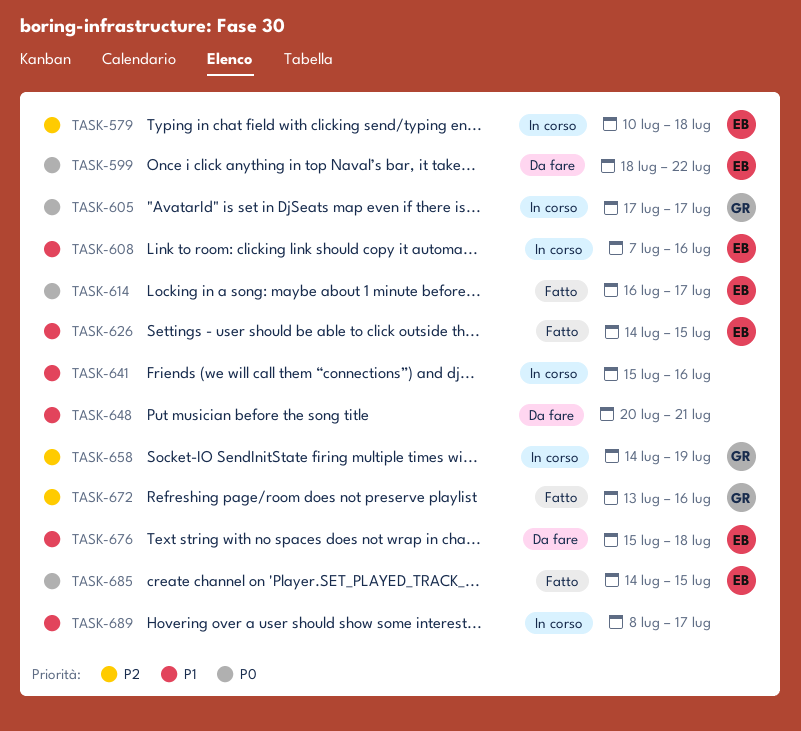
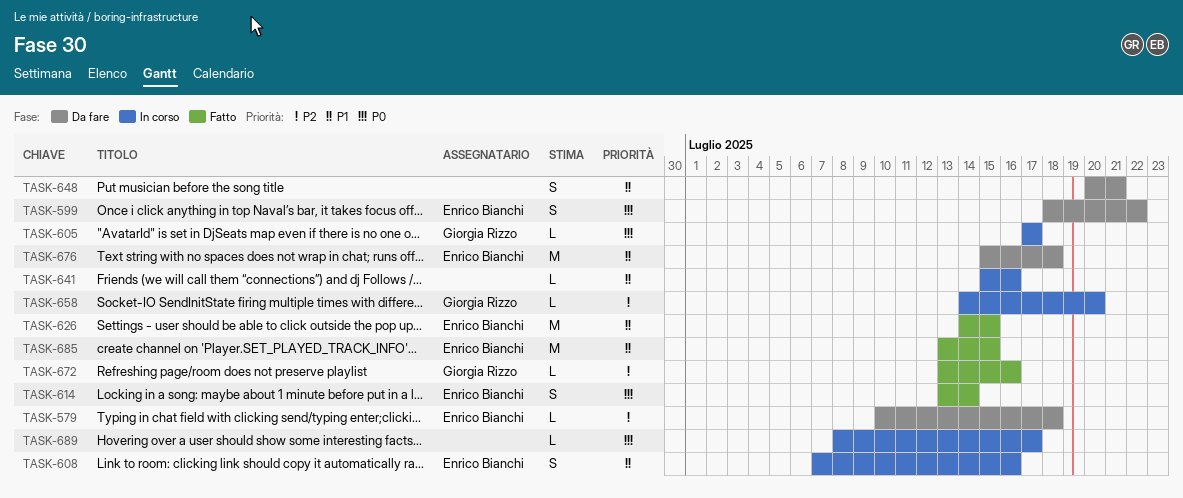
TASK-579, status: In corso -> Da fare
TASK-614, start: Jul 16 -> Jul 13
TASK-614, due: Jul 17 -> Jul 14
TASK-658, due: Jul 19 -> Jul 20
TASK-685, priority: P0 -> P1
TASK-685, start: Jul 14 -> Jul 13
TASK-689, priority: P1 -> P0

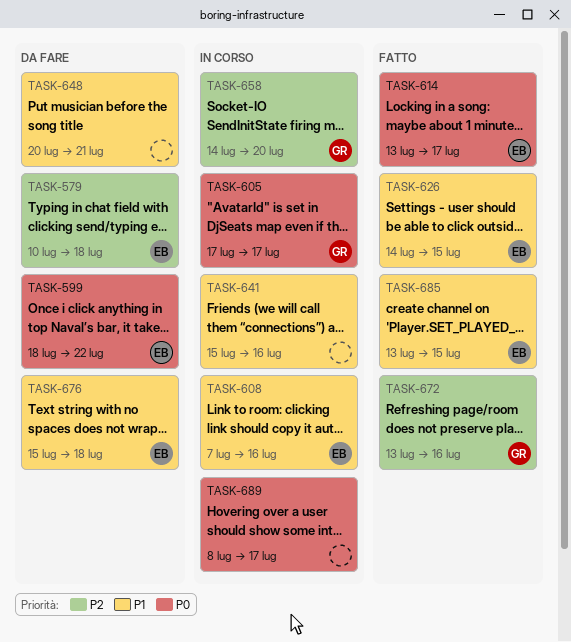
TASK-614, due: Jul 14 -> Jul 17

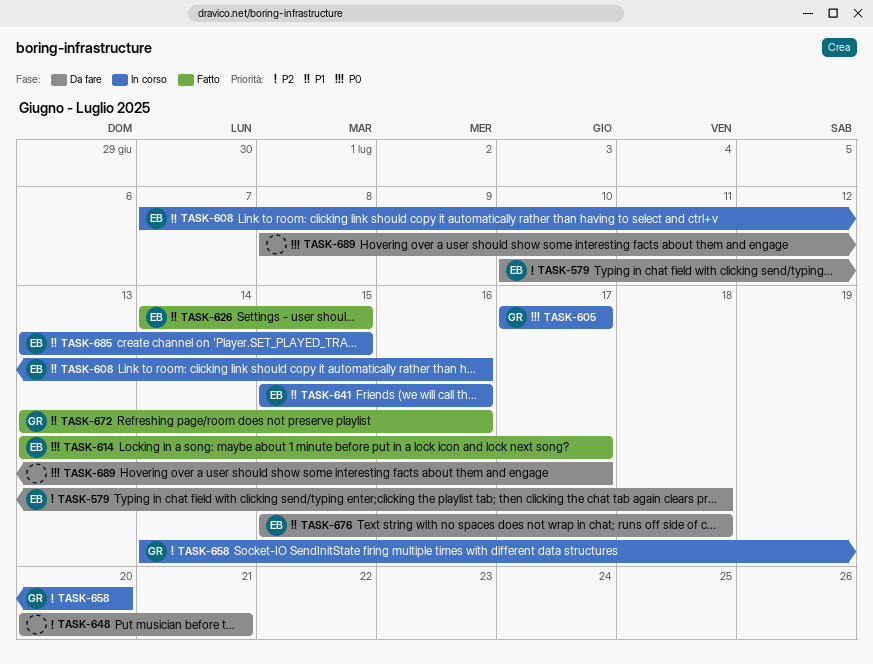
TASK-599: present -> none
TASK-641, owner: none -> EB
TASK-648, priority: P1 -> P2
TASK-672, priority: P2 -> P1
TASK-685, status: Fatto -> In corso
TASK-689, status: In corso -> Da fare

